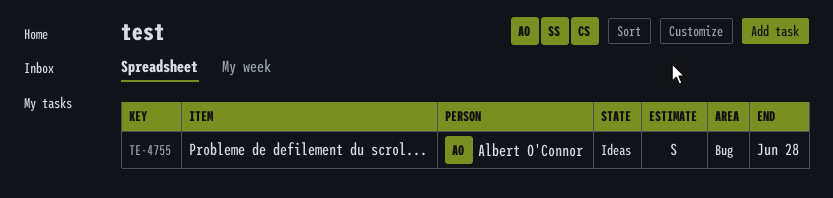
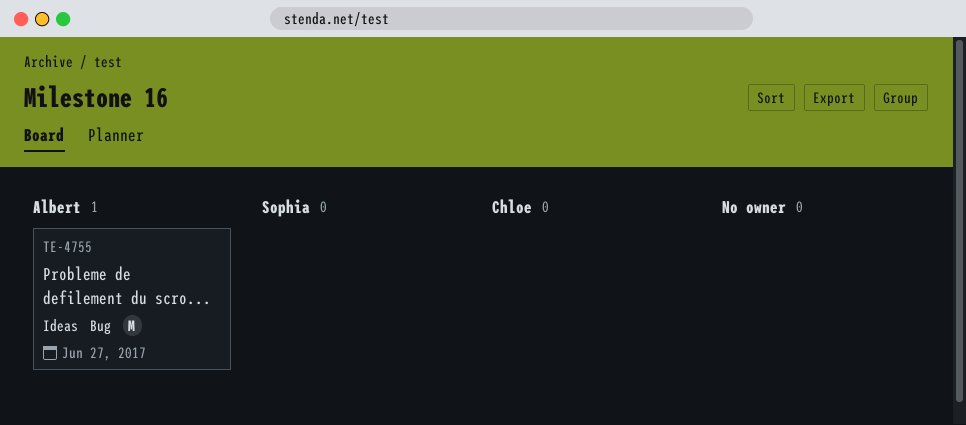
TE-4755, estimate: S -> M
TE-4755, due: Jun 28 -> Jun 27

